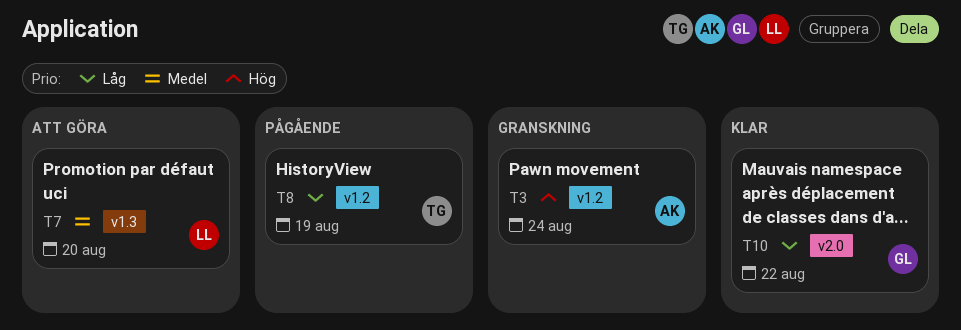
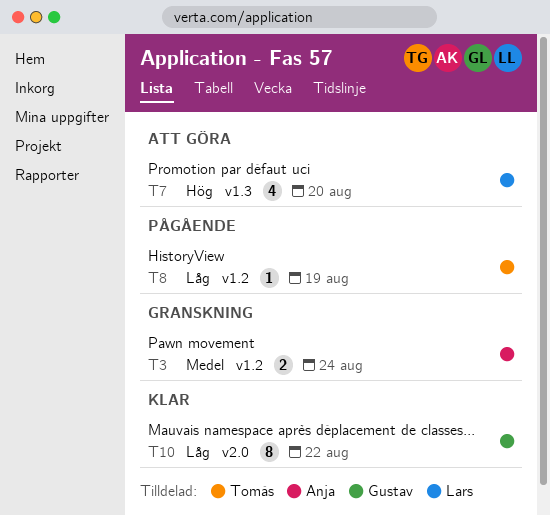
T3, priority: Hög -> Medel
T7, priority: Medel -> Hög

